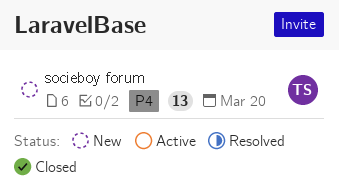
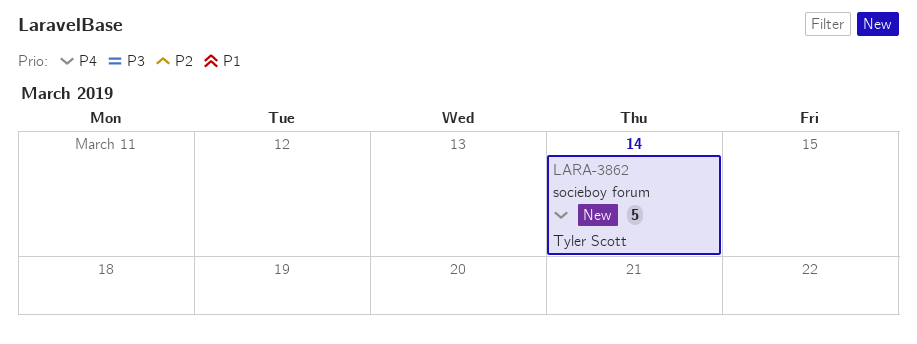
socieboy forum, estimate: 13 -> 5
socieboy forum, due: Mar 20 -> Mar 14

